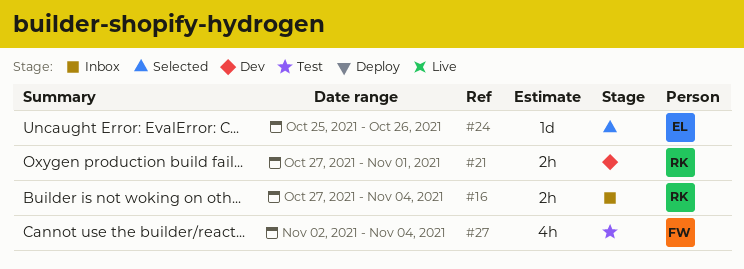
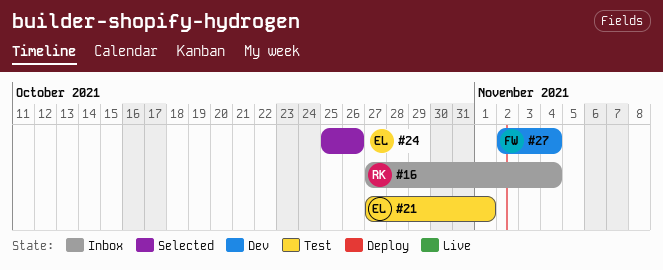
#21, status: Dev -> Test
#21, owner: RK -> EL
#27, status: Test -> Dev

